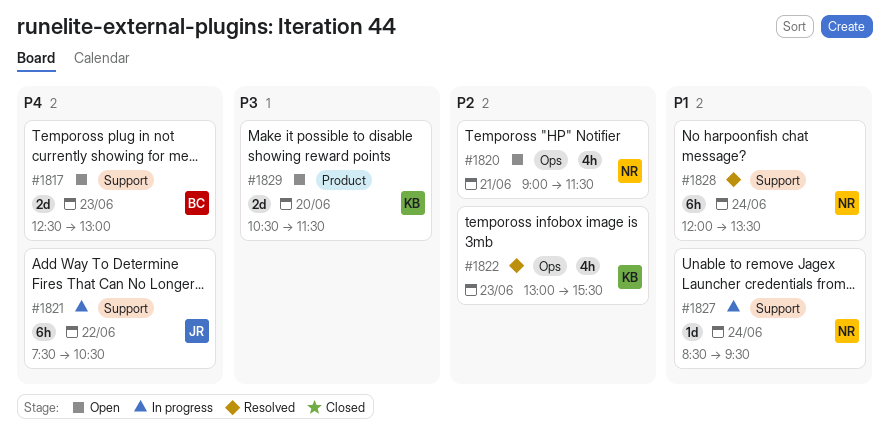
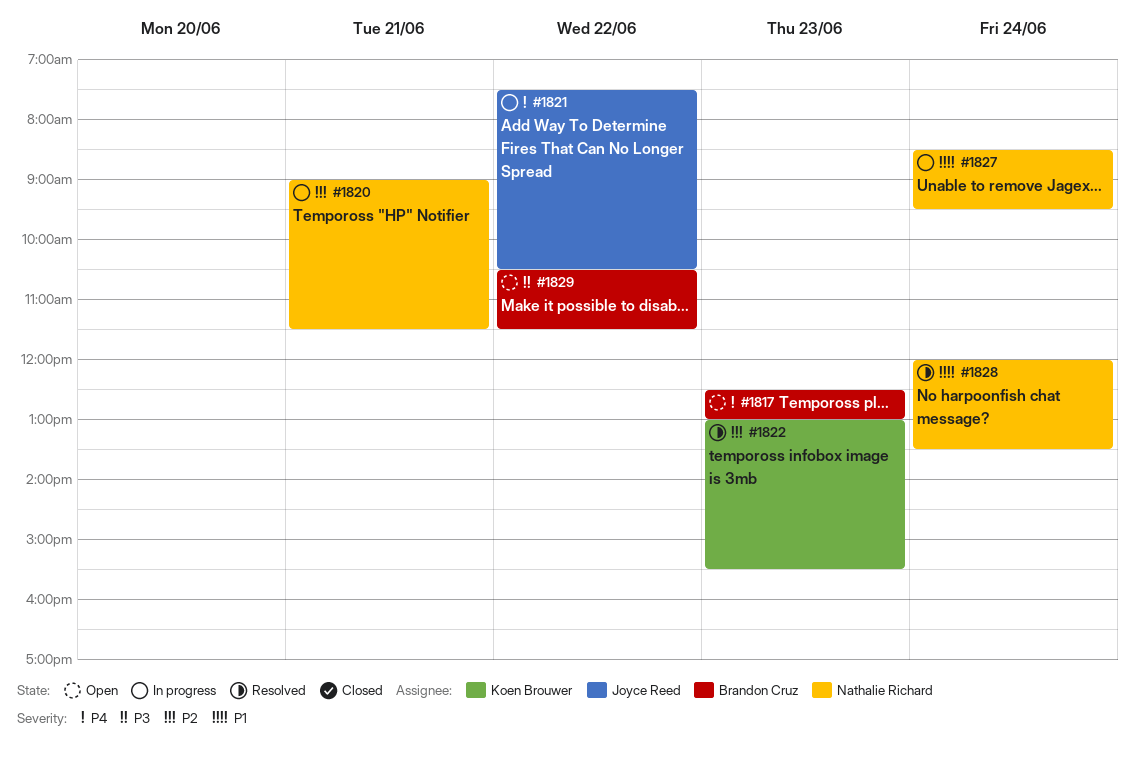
#1820, status: Open -> In progress
#1829, owner: Koen Brouwer -> Brandon Cruz
#1829, day: Jun 20 -> Jun 22

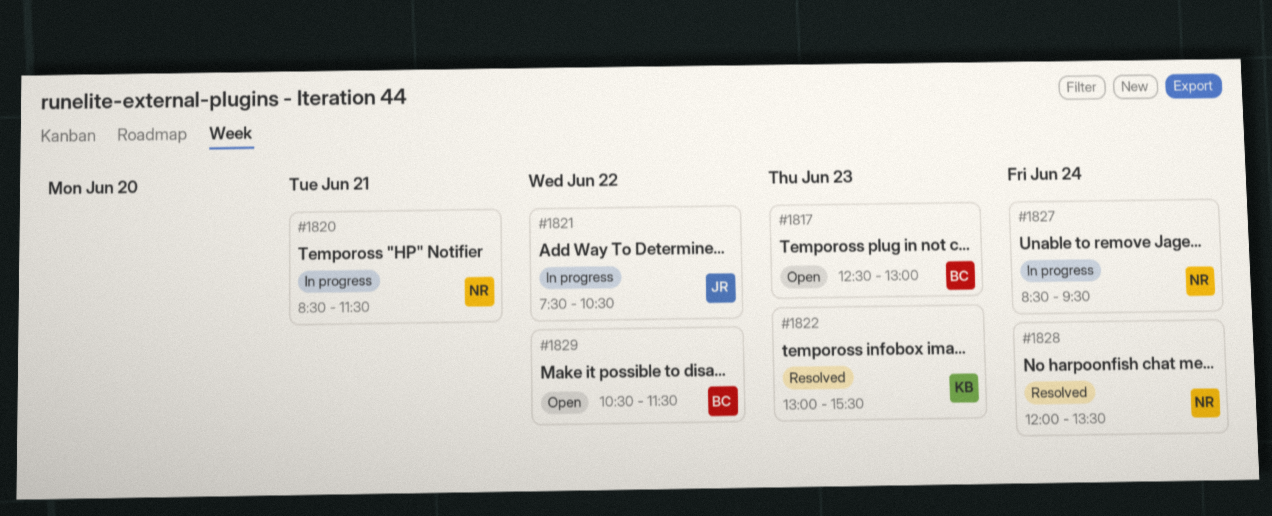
#1820, begins: 09:00 -> 08:30

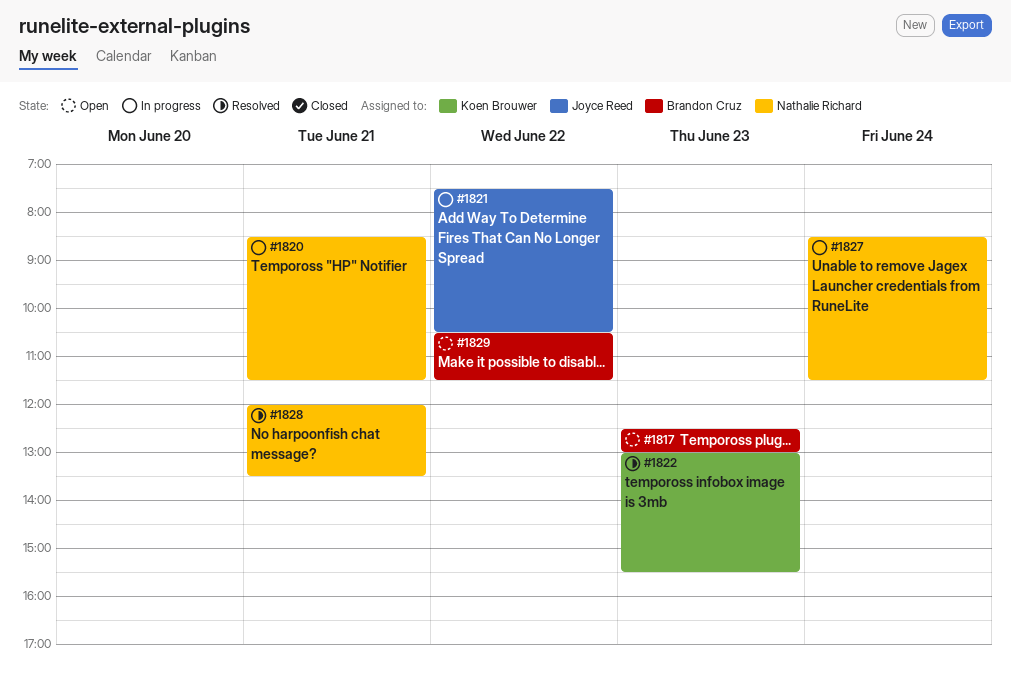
#1827, ends: 09:30 -> 11:30
#1828, day: Jun 24 -> Jun 21

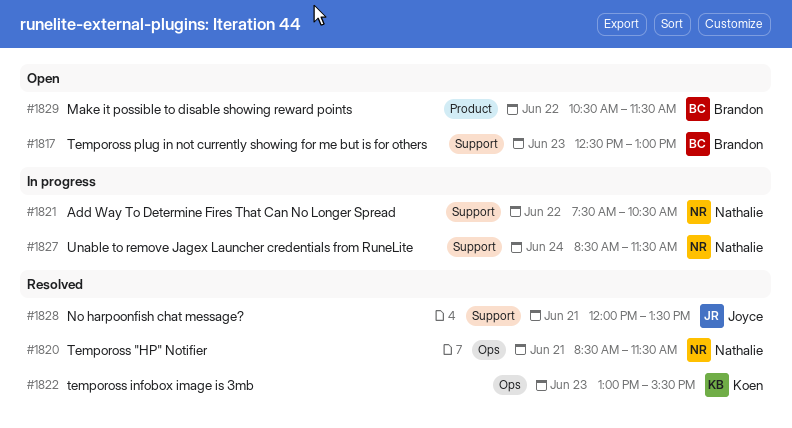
#1820, status: In progress -> Resolved
#1821, owner: Joyce Reed -> Nathalie Richard
#1828, owner: Nathalie Richard -> Joyce Reed

